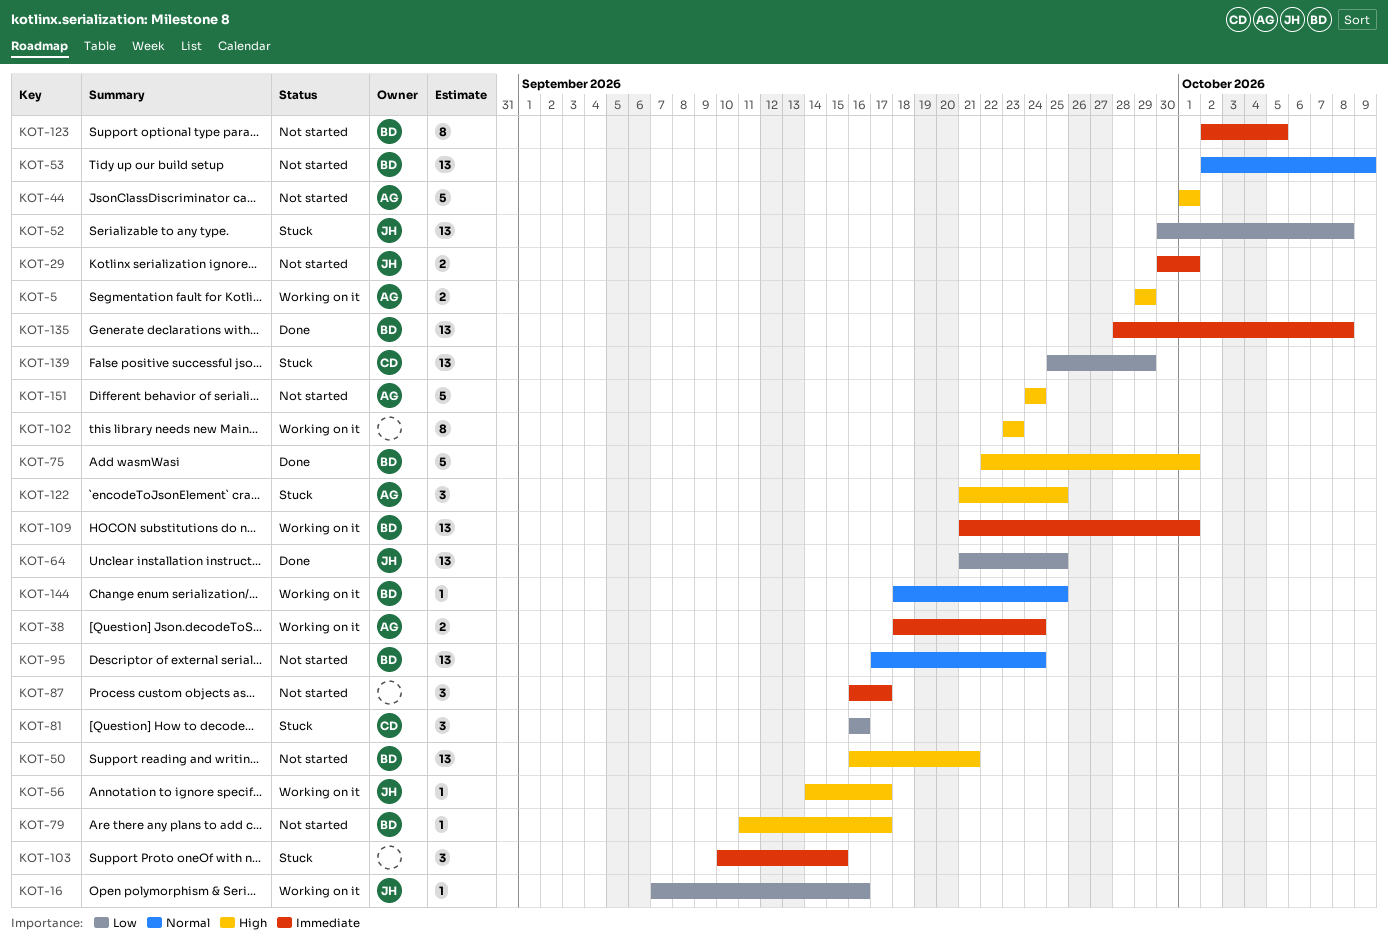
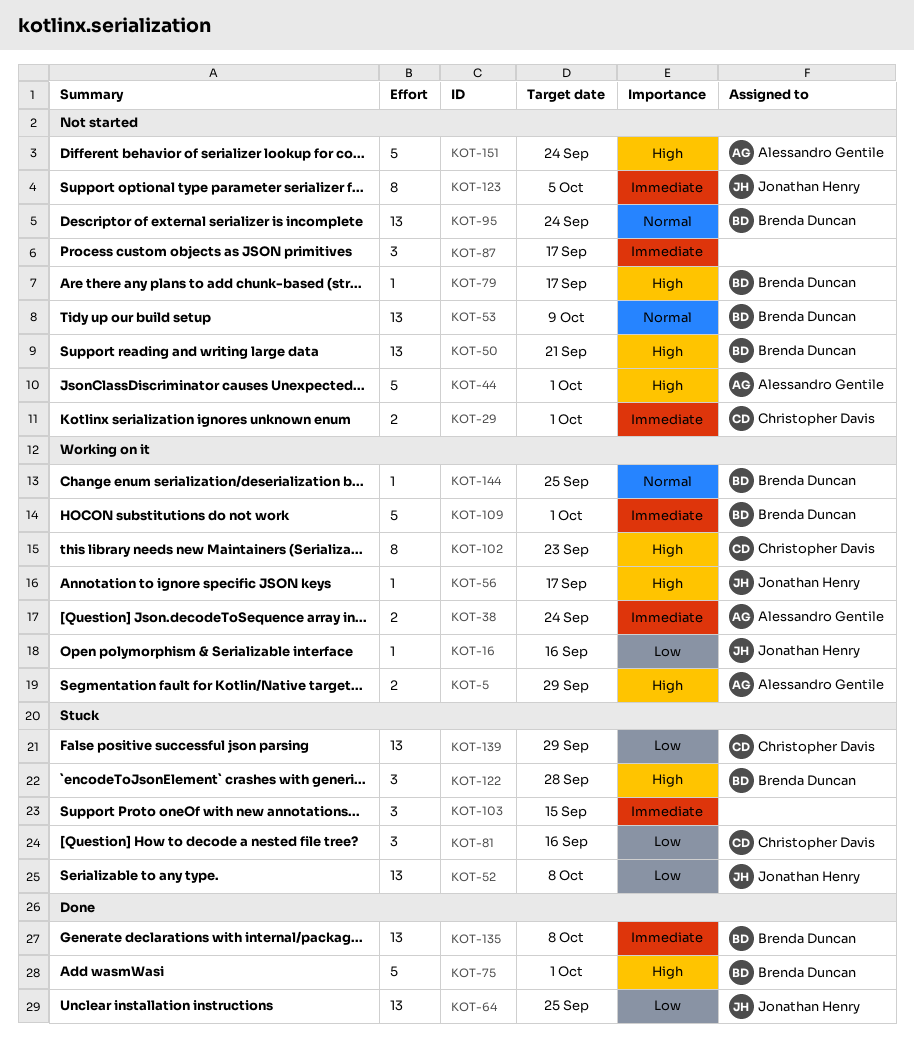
KOT-29, owner: Jonathan Henry -> Christopher Davis
KOT-102, owner: none -> Christopher Davis
KOT-109, estimate: 13 -> 5
KOT-122, owner: Alessandro Gentile -> Brenda Duncan
KOT-122, due: Sep 25 -> Sep 28
KOT-123, owner: Brenda Duncan -> Jonathan Henry

